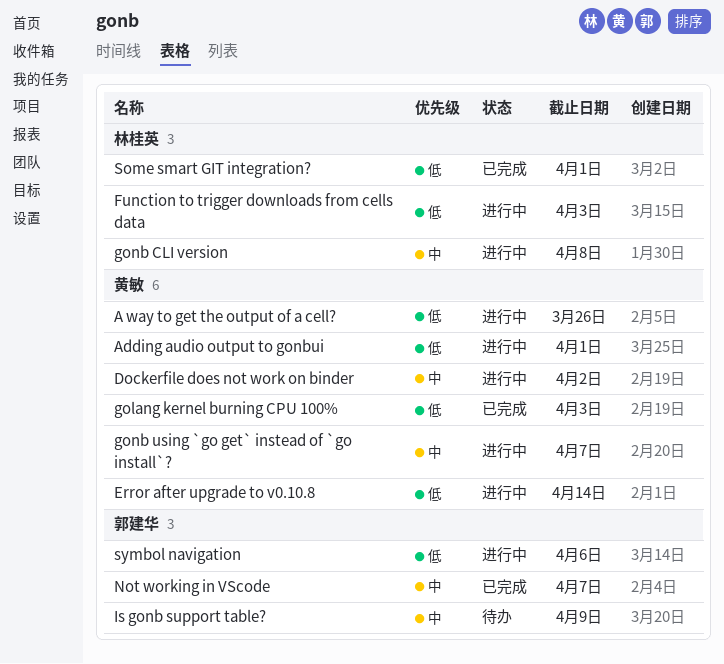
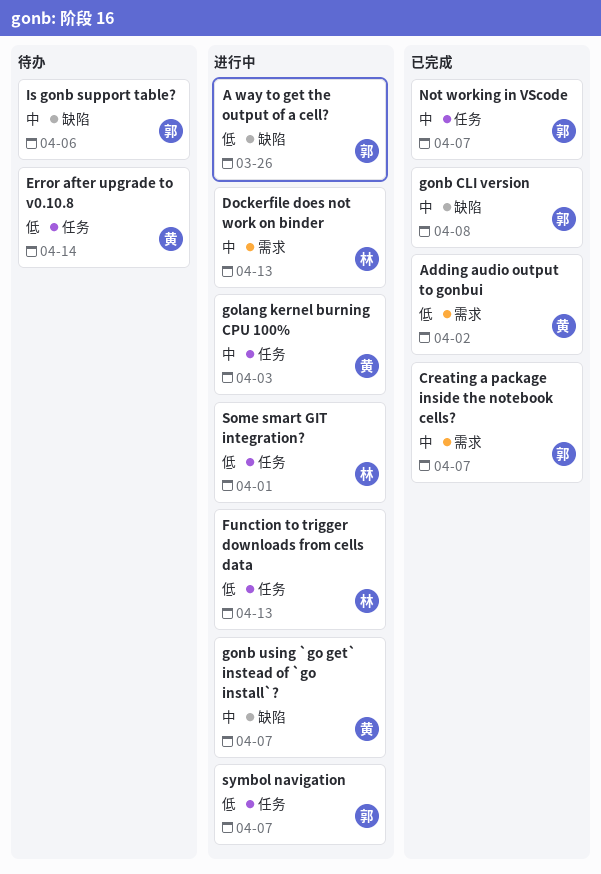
A way to get the output of a cell?, owner: 黄敏 -> 郭建华
Adding audio output to gonbui, status: 进行中 -> 已完成
Adding audio output to gonbui, due: Apr 1 -> Apr 2
Creating a package inside the notebook cells?: none -> present
Dockerfile does not work on binder, owner: 黄敏 -> 林桂英
Dockerfile does not work on binder, due: Apr 2 -> Apr 13
Error after upgrade to v0.10.8, status: 进行中 -> 待办
Function to trigger downloads from cells data, due: Apr 3 -> Apr 13
golang kernel burning CPU 100%, status: 已完成 -> 进行中
golang kernel burning CPU 100%, priority: 低 -> 中
gonb CLI version, status: 进行中 -> 已完成
gonb CLI version, owner: 林桂英 -> 郭建华
Is gonb support table?, due: Apr 9 -> Apr 6
Some smart GIT integration?, status: 已完成 -> 进行中
symbol navigation, due: Apr 6 -> Apr 7

